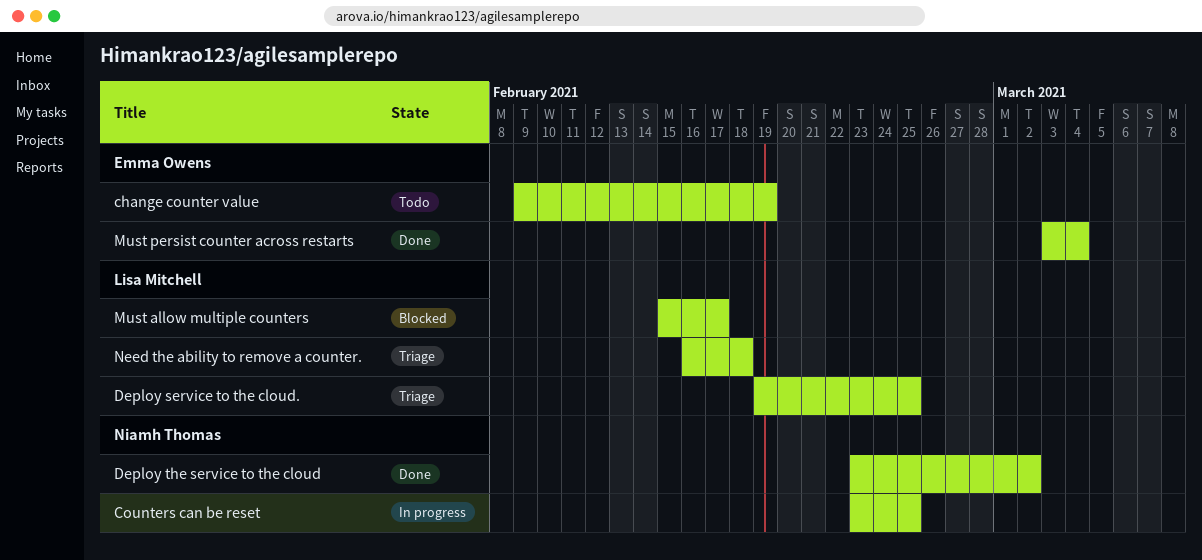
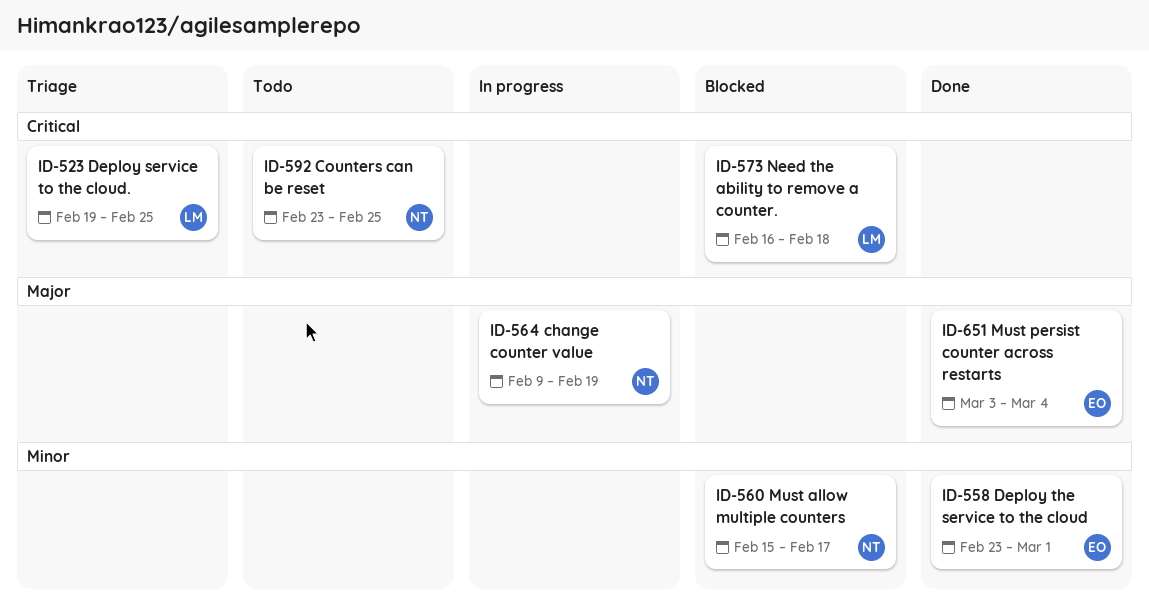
change counter value, status: Todo -> In progress
change counter value, owner: Emma Owens -> Niamh Thomas
Counters can be reset, status: In progress -> Todo
Deploy the service to the cloud, owner: Niamh Thomas -> Emma Owens
Deploy the service to the cloud, due: Mar 2 -> Mar 1
Must allow multiple counters, owner: Lisa Mitchell -> Niamh Thomas
Need the ability to remove a counter., status: Triage -> Blocked

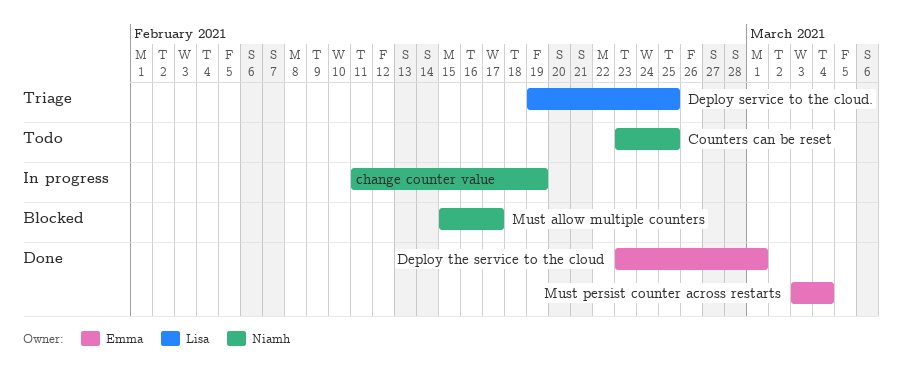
change counter value, start: Feb 9 -> Feb 11
Need the ability to remove a counter.: present -> none

